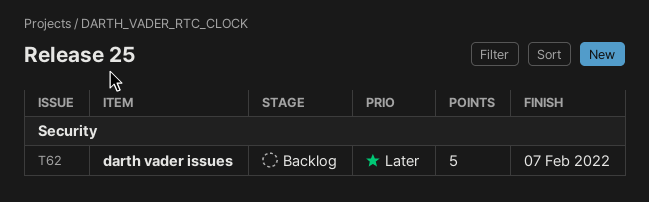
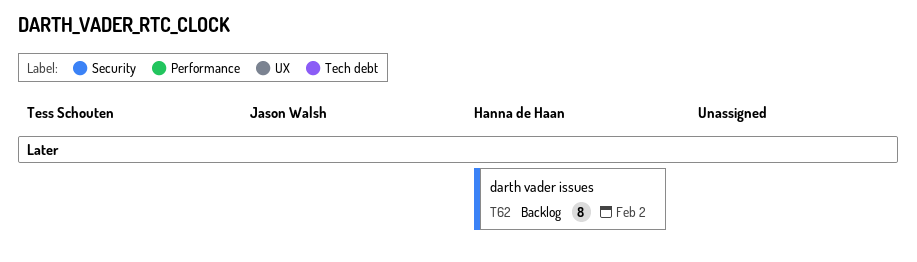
T62, estimate: 5 -> 8
T62, due: Feb 7 -> Feb 2

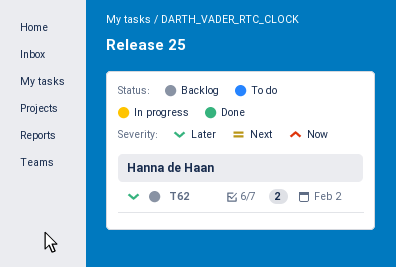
T62, estimate: 8 -> 2

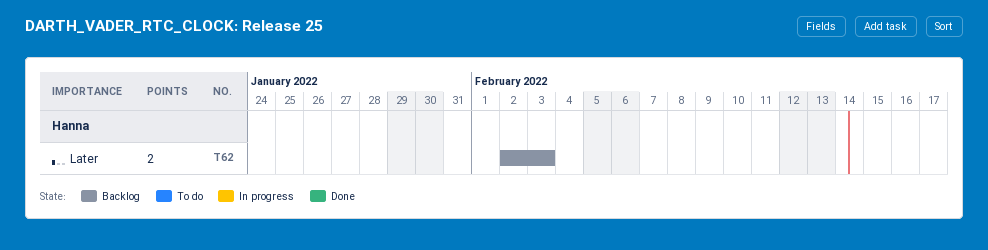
T62, due: Feb 2 -> Feb 3

